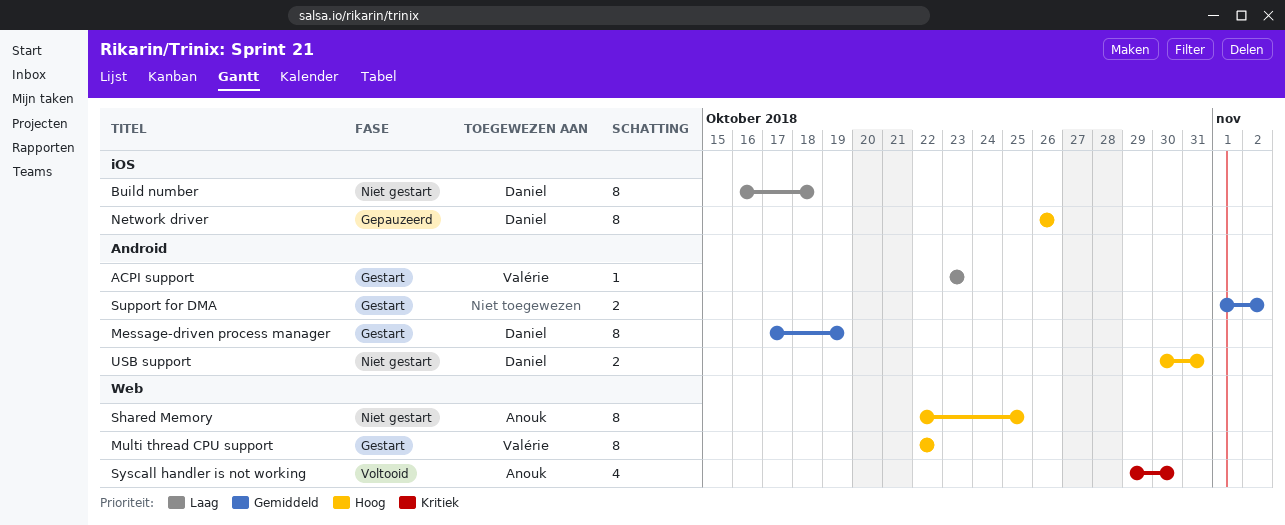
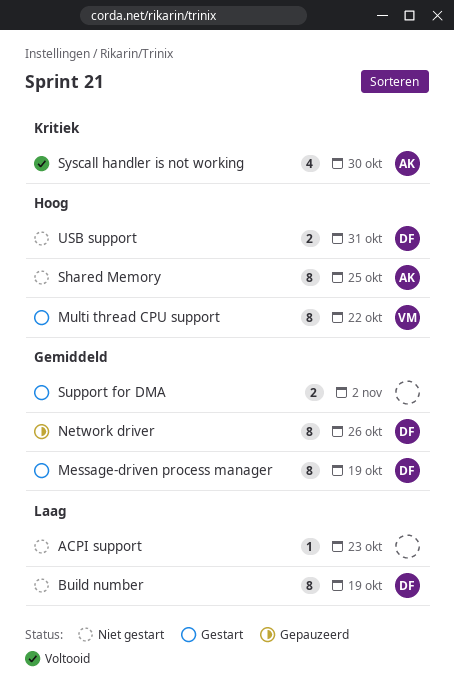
ACPI support, status: Gestart -> Niet gestart
ACPI support, owner: Valérie -> none
Build number, due: Oct 18 -> Oct 19
Network driver, priority: Hoog -> Gemiddeld

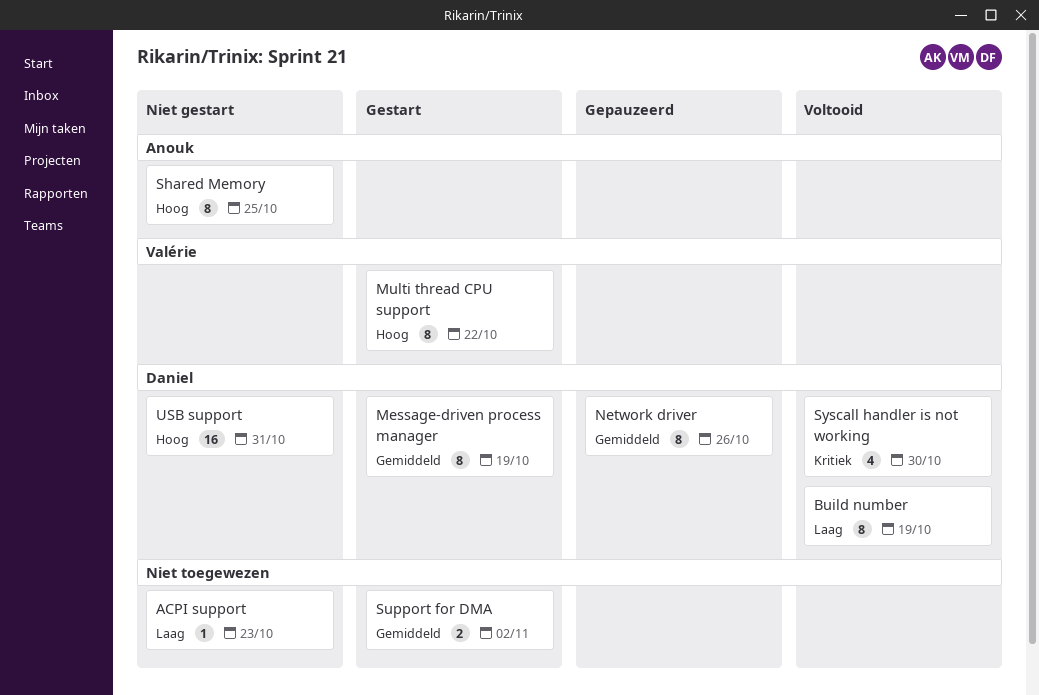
Build number, status: Niet gestart -> Voltooid
Syscall handler is not working, owner: Anouk -> Daniel
USB support, estimate: 2 -> 16

